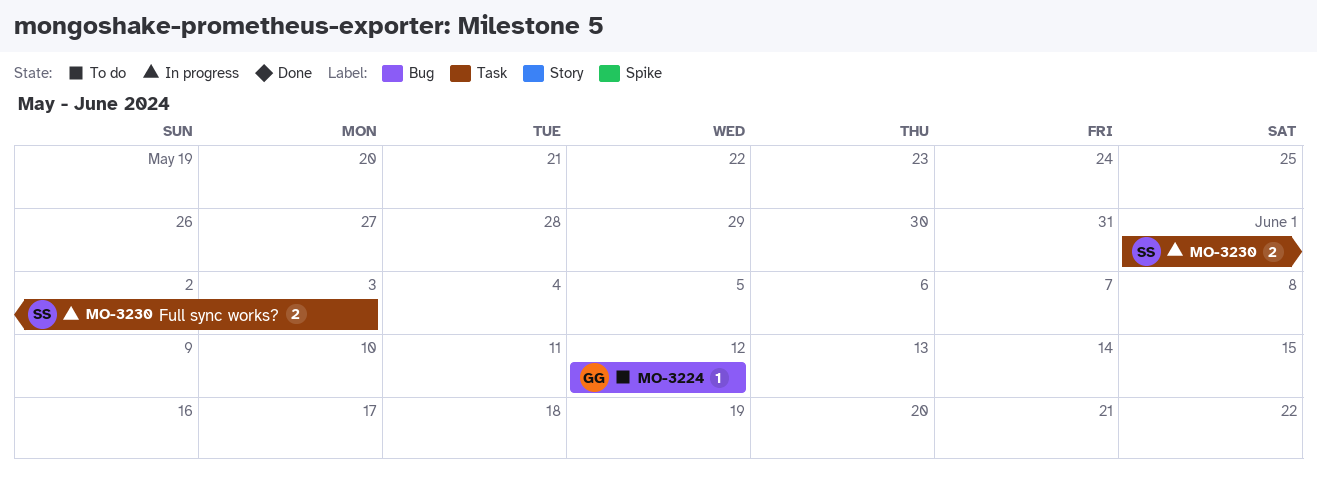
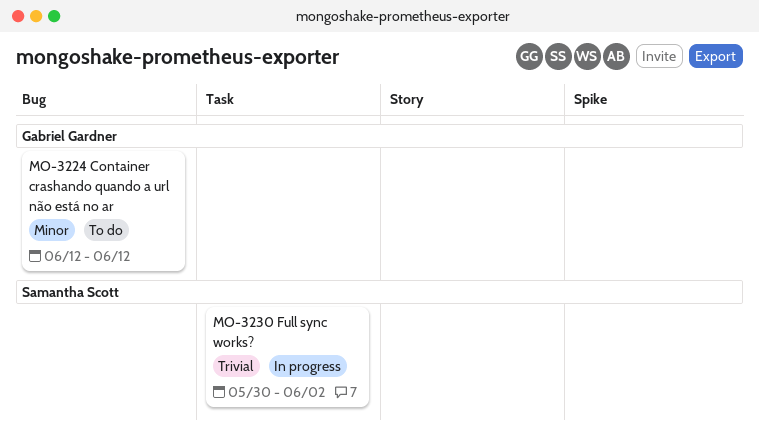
MO-3230, start: Jun 1 -> May 30
MO-3230, due: Jun 3 -> Jun 2

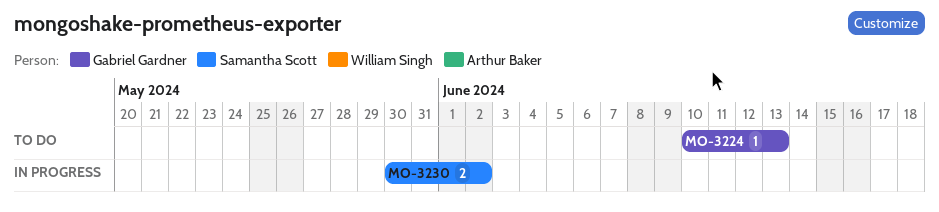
MO-3224, start: Jun 12 -> Jun 10
MO-3224, due: Jun 12 -> Jun 13

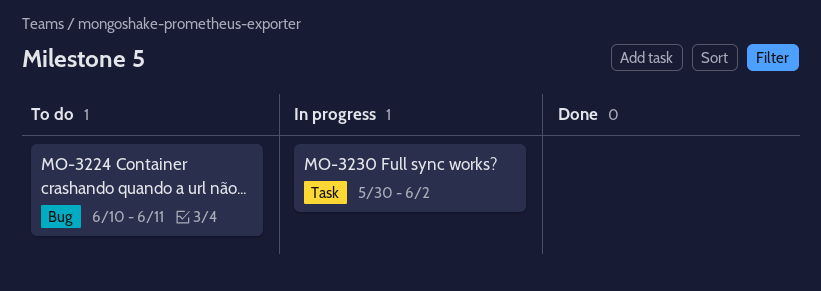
MO-3224, due: Jun 13 -> Jun 11

